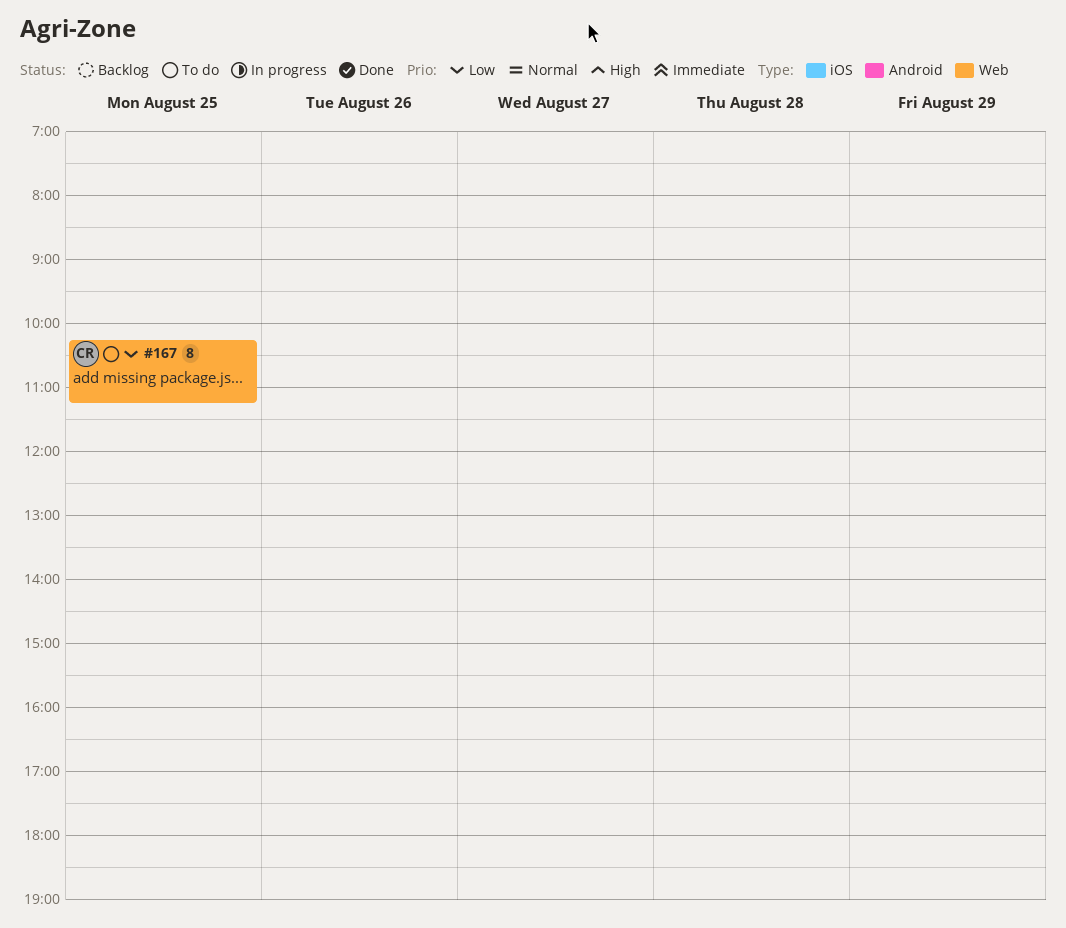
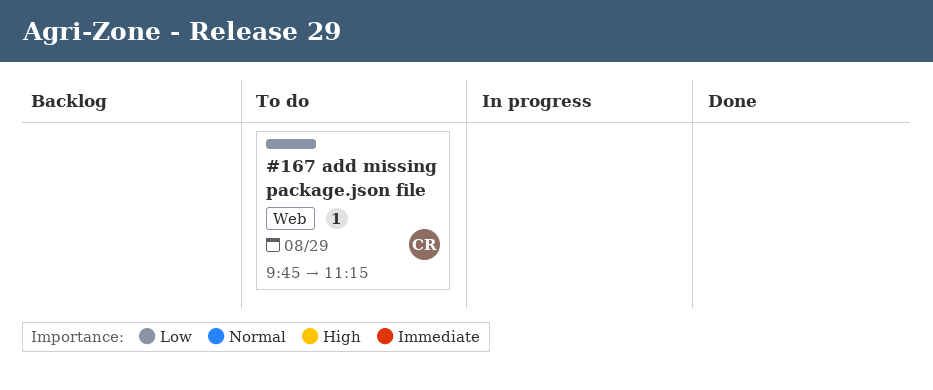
#167, estimate: 8 -> 1
#167, day: Aug 25 -> Aug 29
#167, begins: 10:15 -> 09:45

